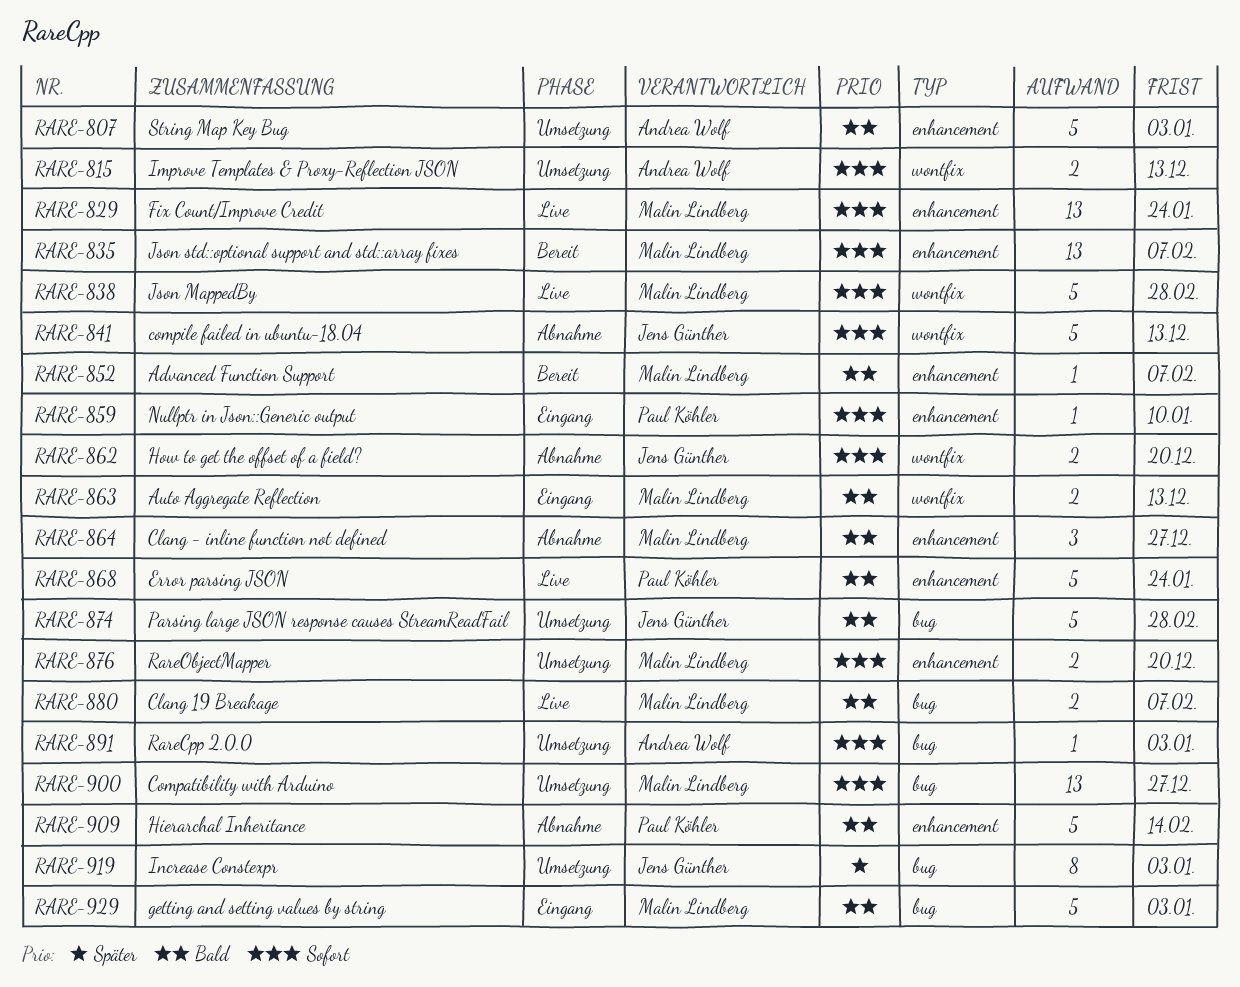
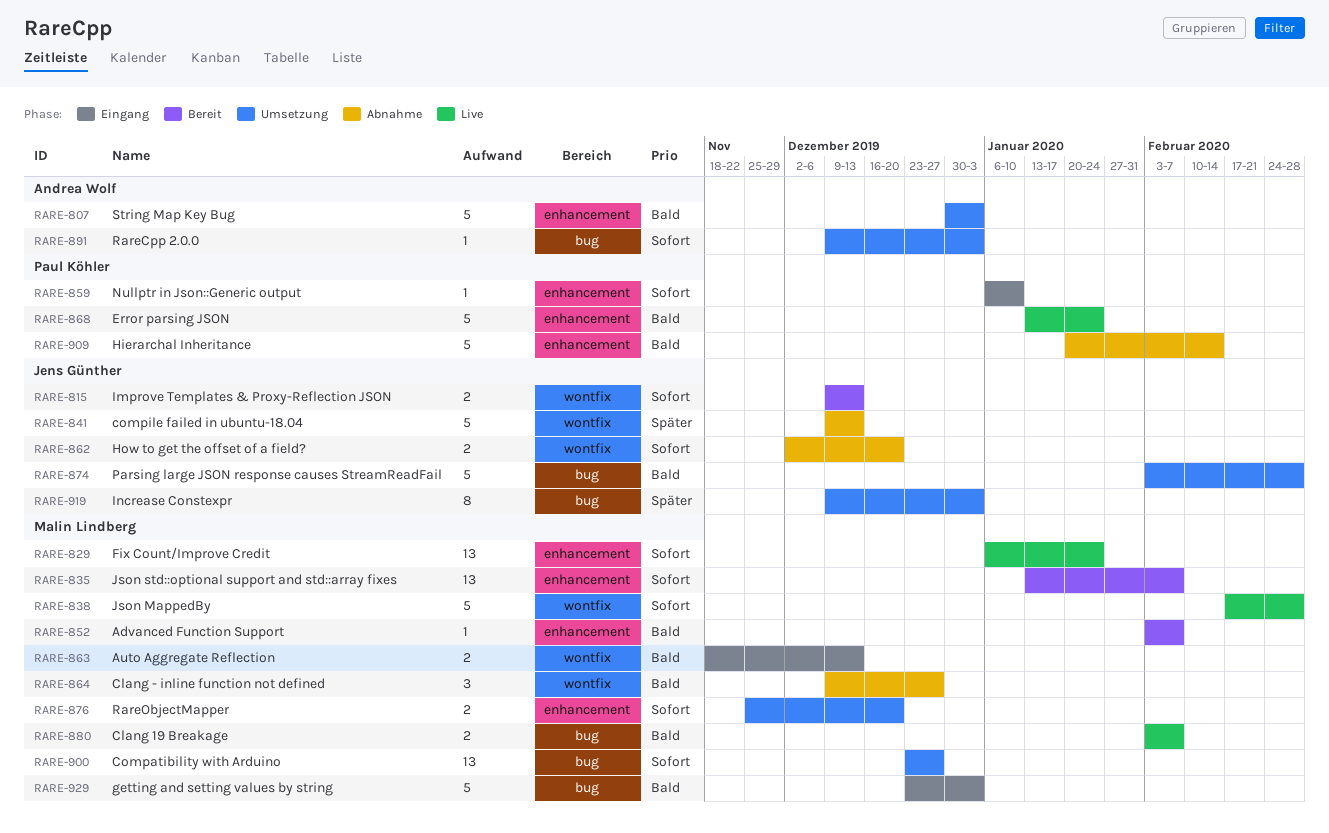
RARE-815, status: Umsetzung -> Bereit
RARE-815, owner: Andrea Wolf -> Jens Günther
RARE-841, priority: Sofort -> Später
RARE-864, label: enhancement -> wontfix

